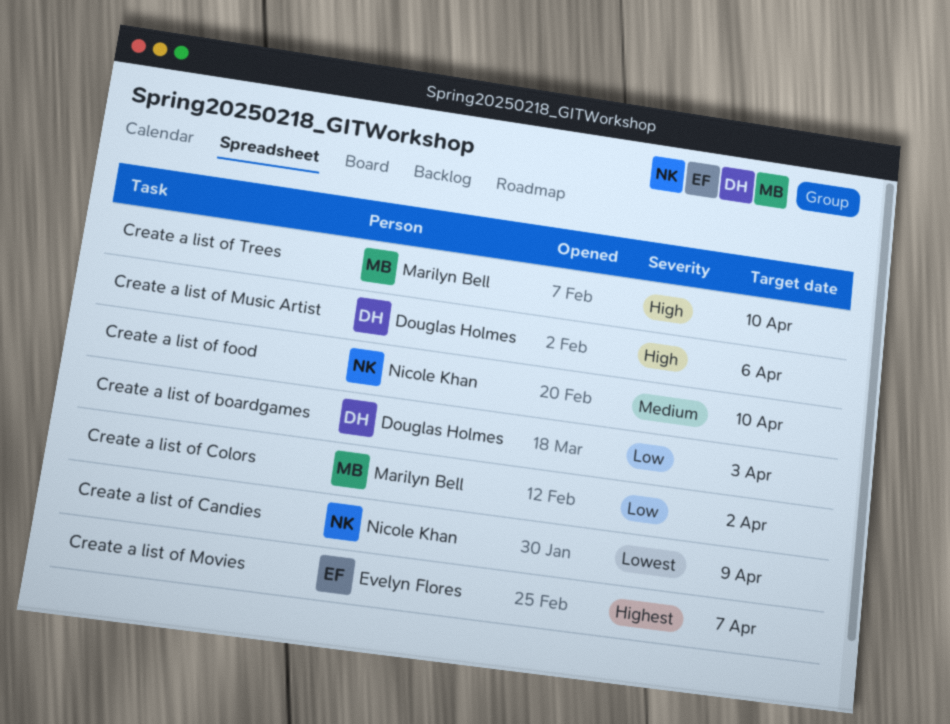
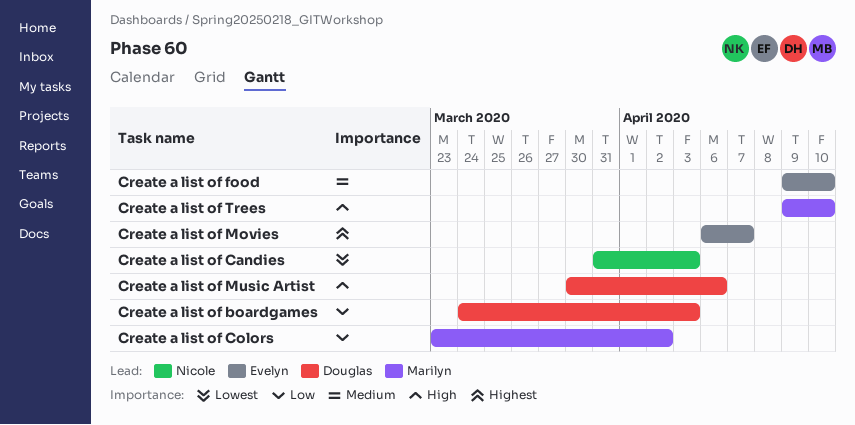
Create a list of Candies, due: Apr 9 -> Apr 3
Create a list of food, owner: Nicole Khan -> Evelyn Flores

